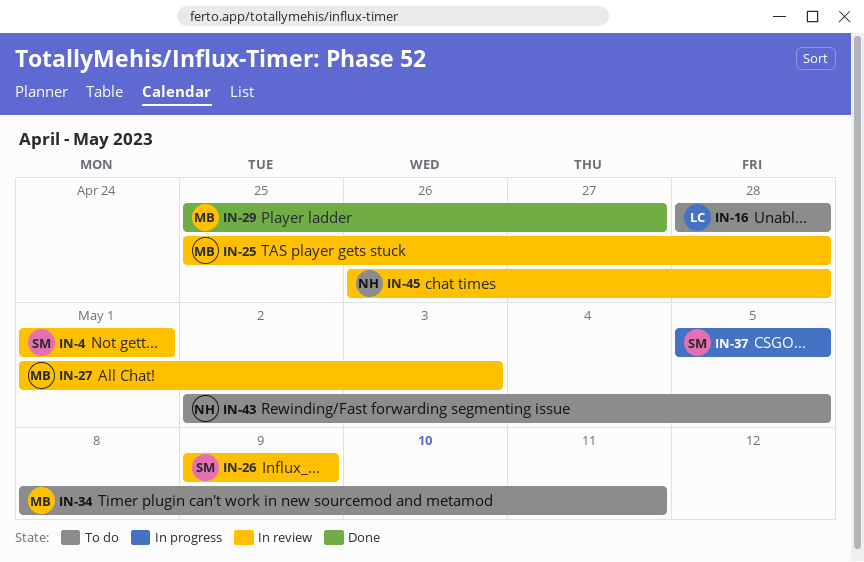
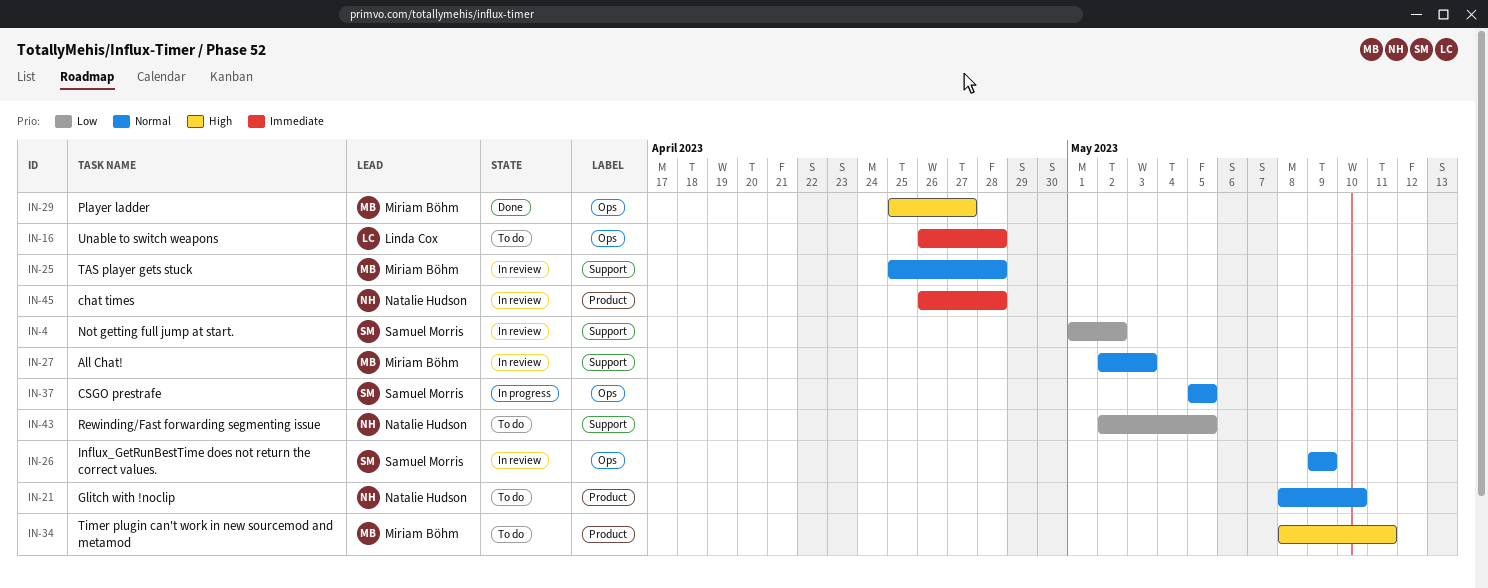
IN-4, due: May 1 -> May 2
IN-16, start: Apr 28 -> Apr 26
IN-21: none -> present
IN-27, start: May 1 -> May 2

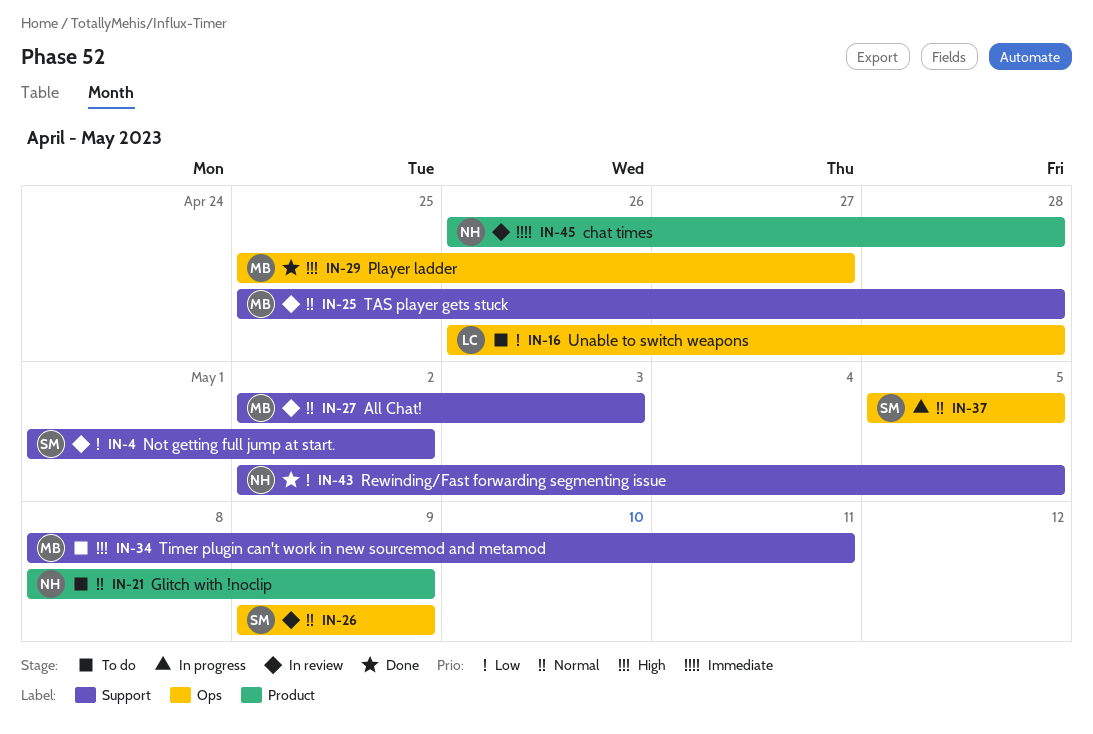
IN-16, priority: Immediate -> Low
IN-21, due: May 10 -> May 9
IN-34, label: Product -> Support
IN-43, status: To do -> Done

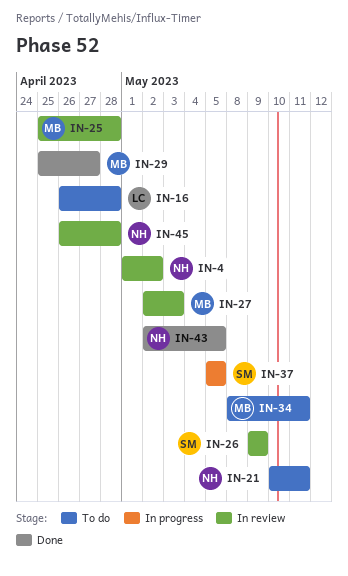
IN-4, owner: SM -> NH
IN-21, start: May 8 -> May 10
IN-21, due: May 9 -> May 11

